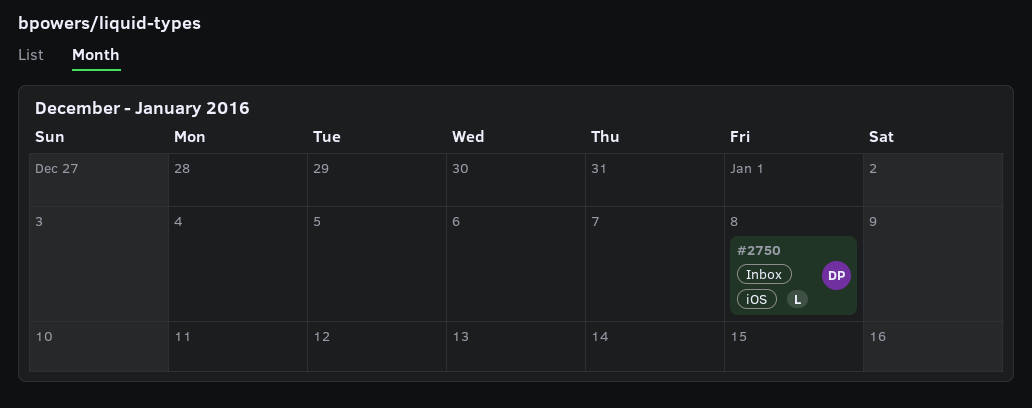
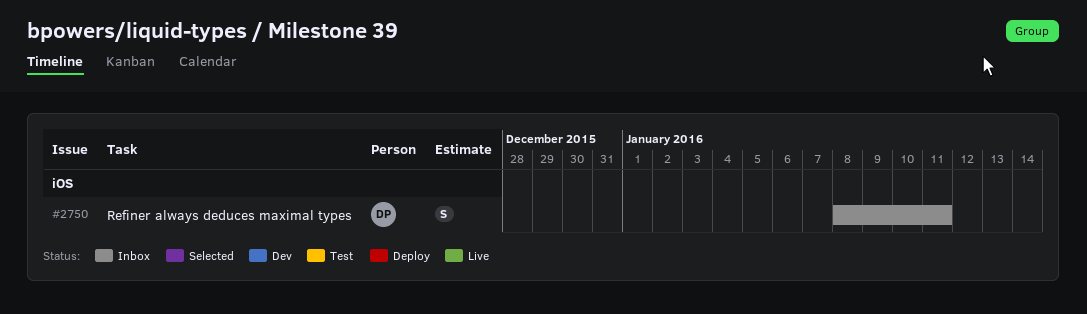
#2750, estimate: L -> S
#2750, due: Jan 8 -> Jan 11

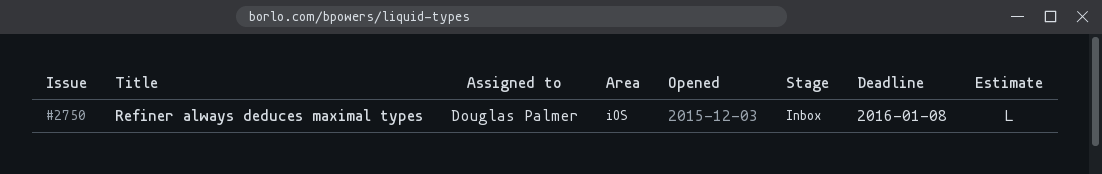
#2750, estimate: S -> L
#2750, due: Jan 11 -> Jan 8

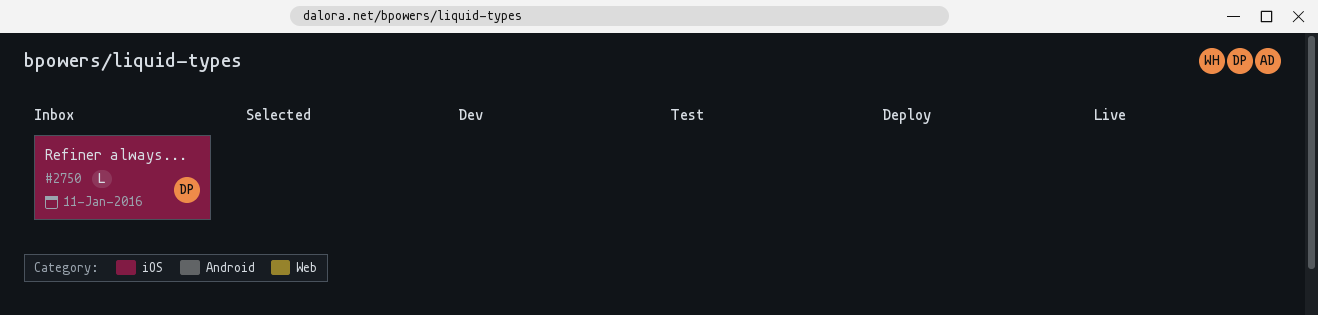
#2750, due: Jan 8 -> Jan 11

